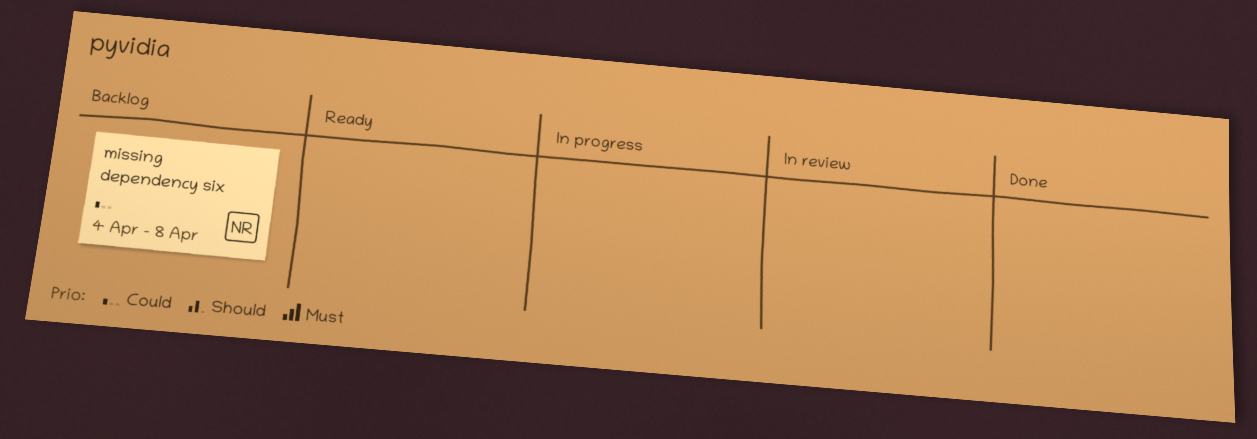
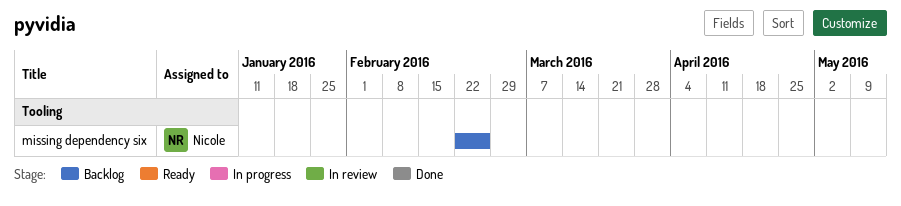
missing dependency six, start: Apr 4 -> Feb 22
missing dependency six, due: Apr 8 -> Feb 26

